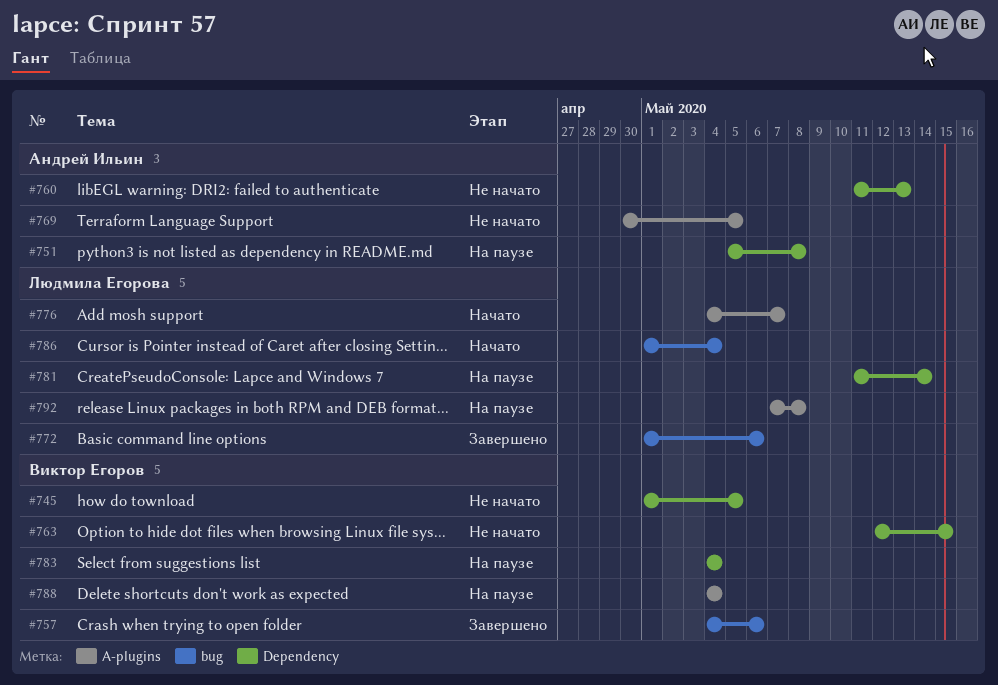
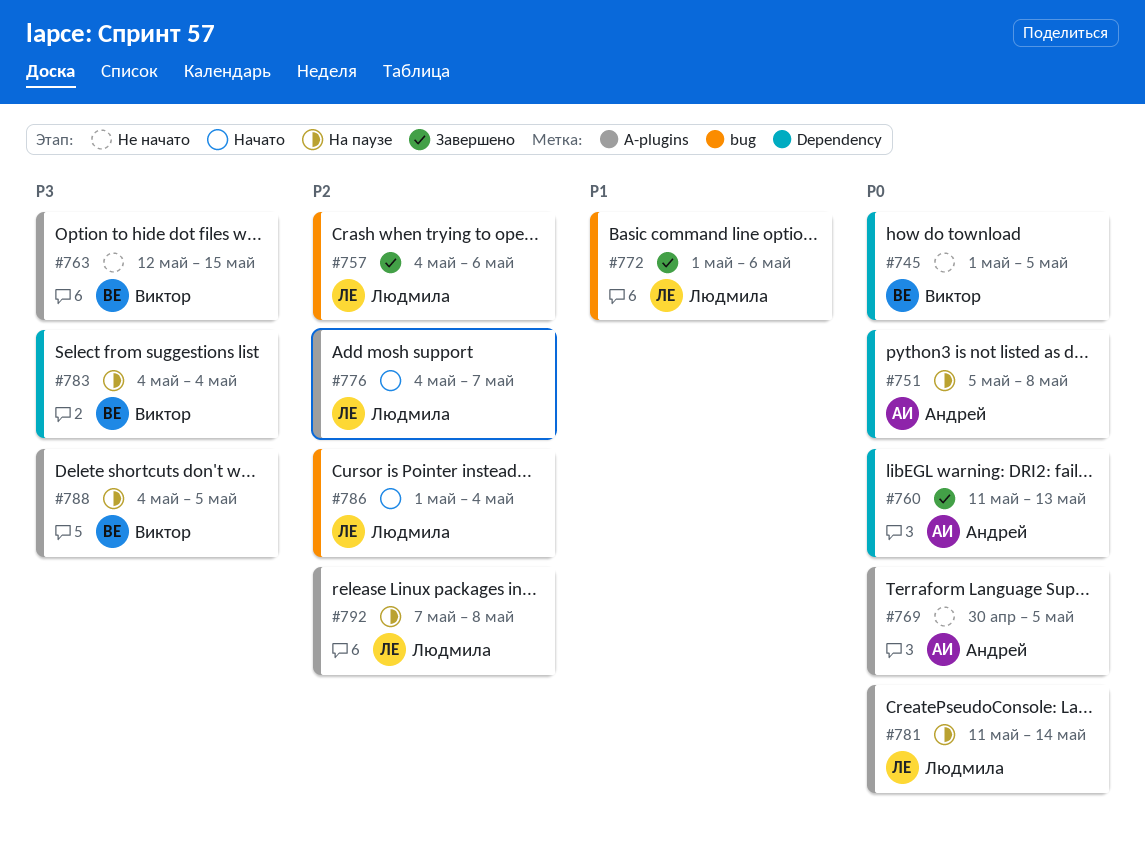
#757, owner: Виктор Егоров -> Людмила Егорова
#760, status: Не начато -> Завершено
#763, label: Dependency -> A-plugins
#781, label: Dependency -> A-plugins
#788, due: May 4 -> May 5

